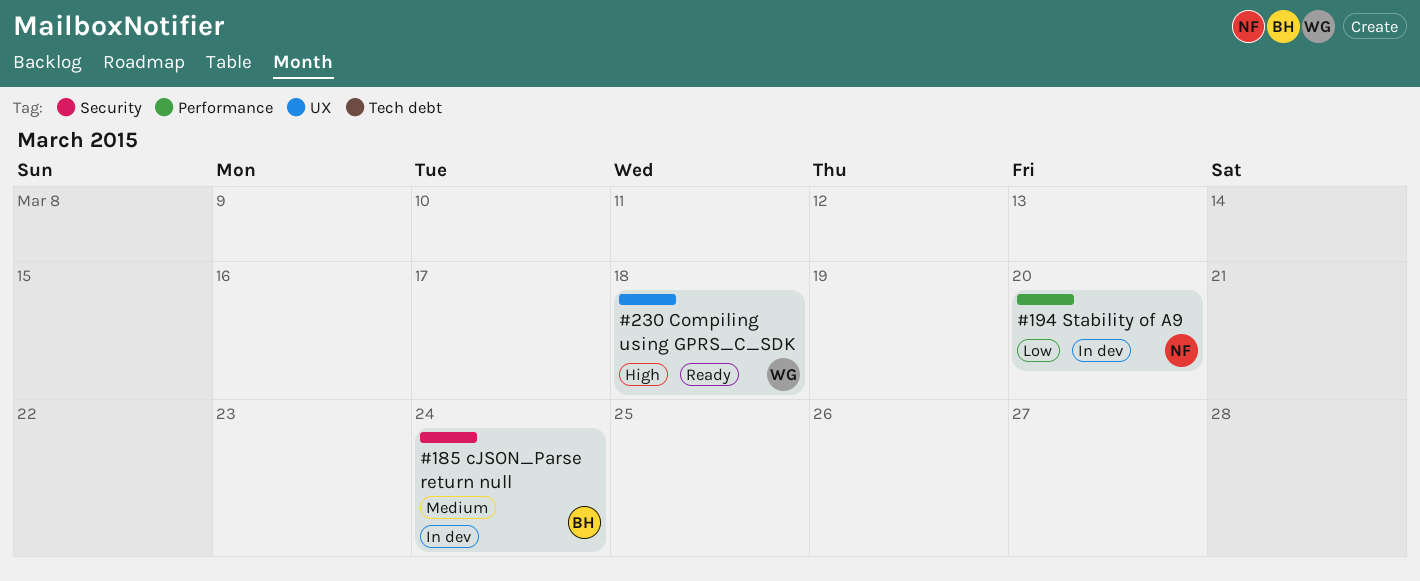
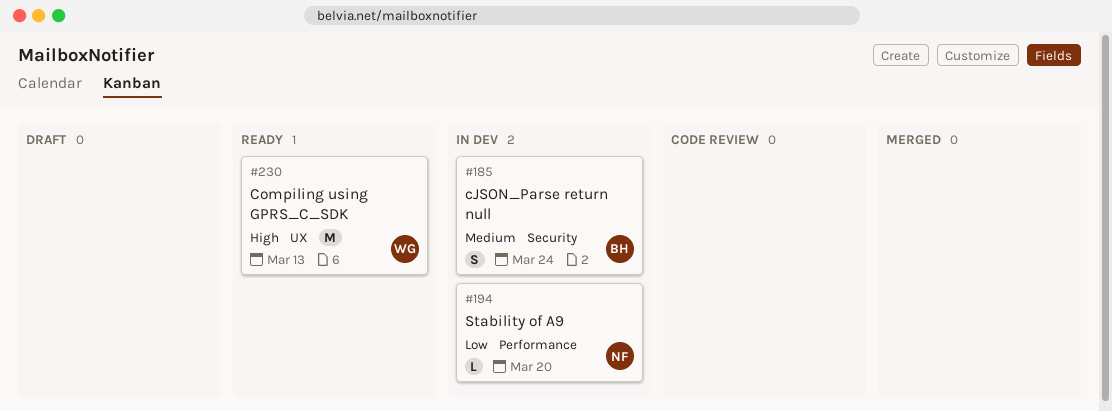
#230, due: Mar 18 -> Mar 13

